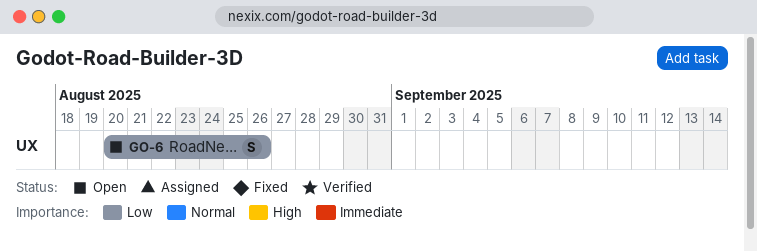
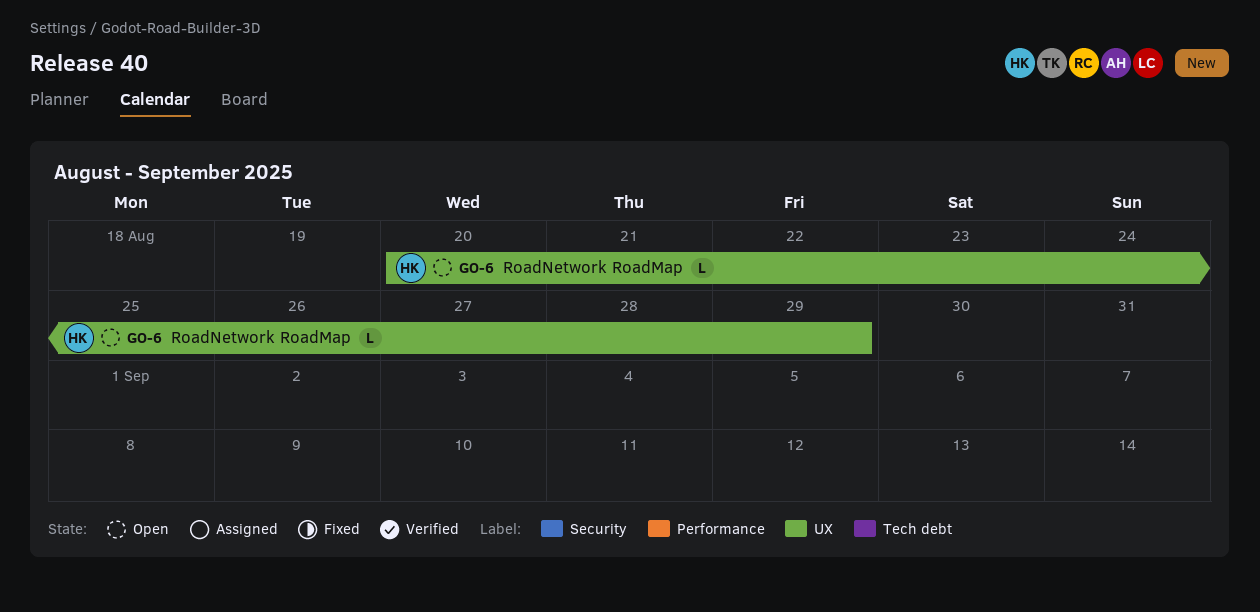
GO-6, estimate: S -> L
GO-6, due: Aug 26 -> Aug 29

